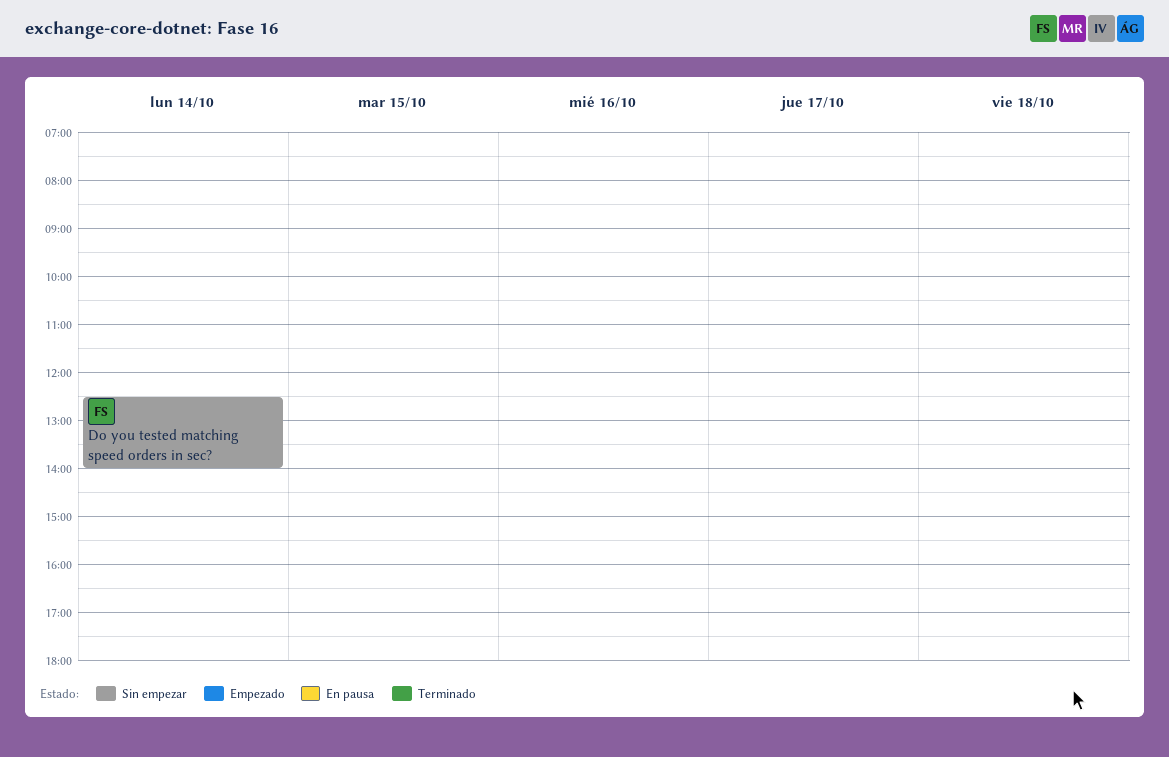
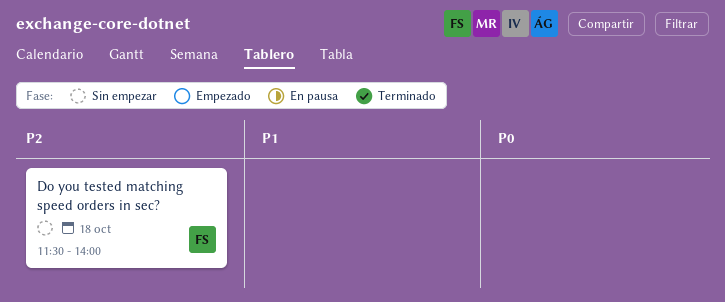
Do you tested matching speed orders in sec?, day: Oct 14 -> Oct 18
Do you tested matching speed orders in sec?, begins: 12:30 -> 11:30

